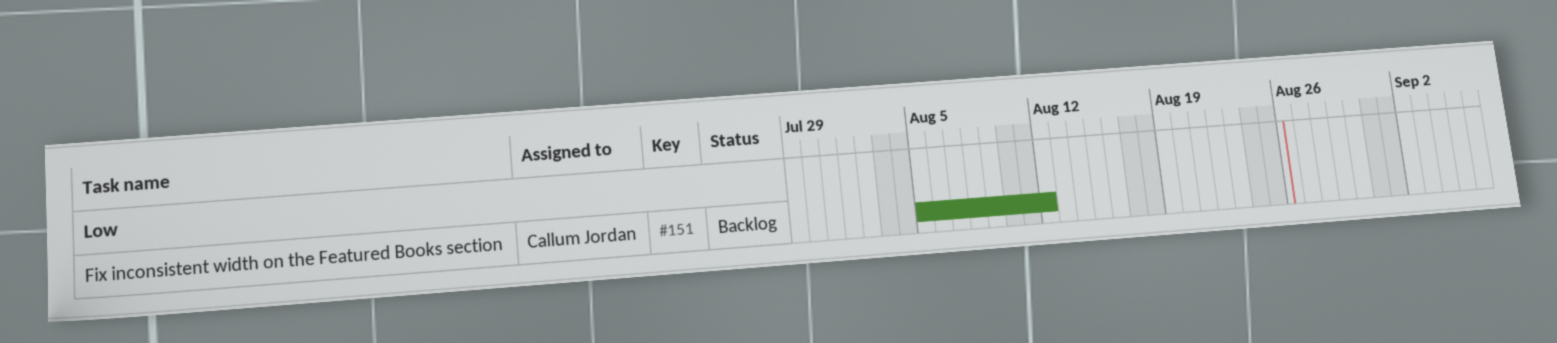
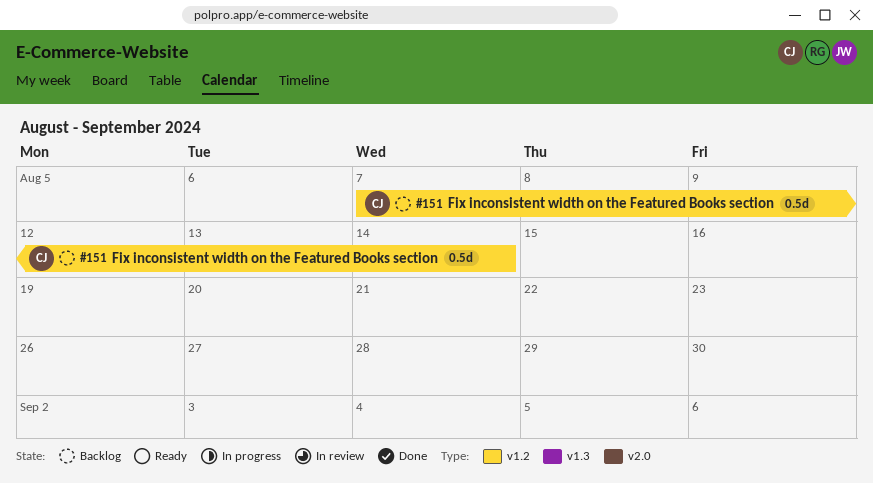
#151, start: Aug 5 -> Aug 7
#151, due: Aug 12 -> Aug 14

